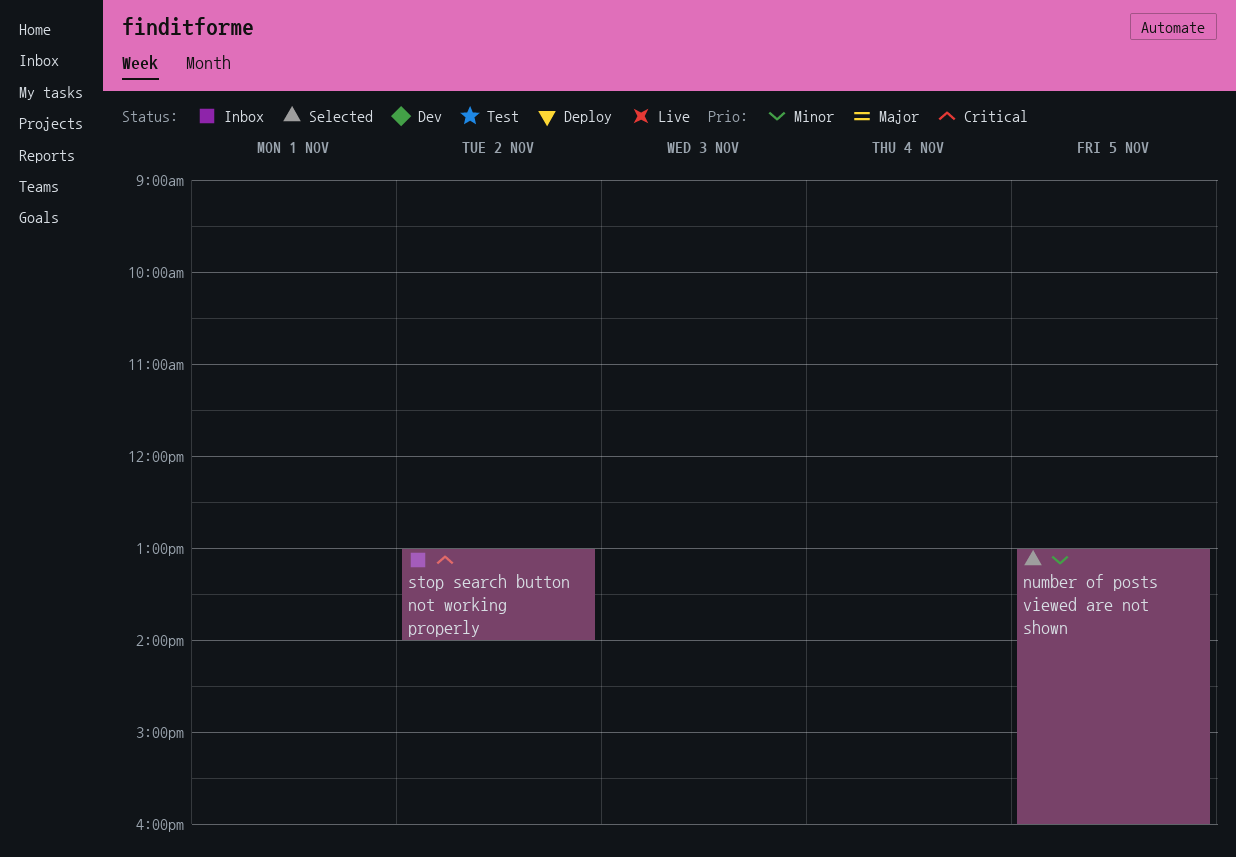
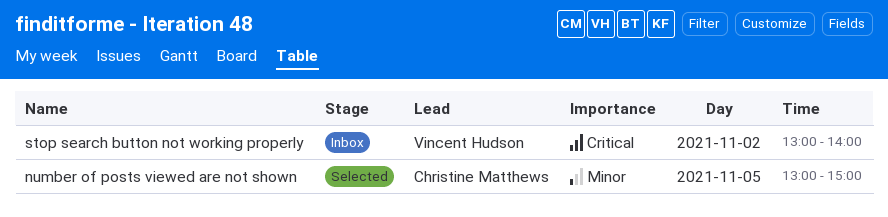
number of posts viewed are not shown, ends: 16:00 -> 15:00

